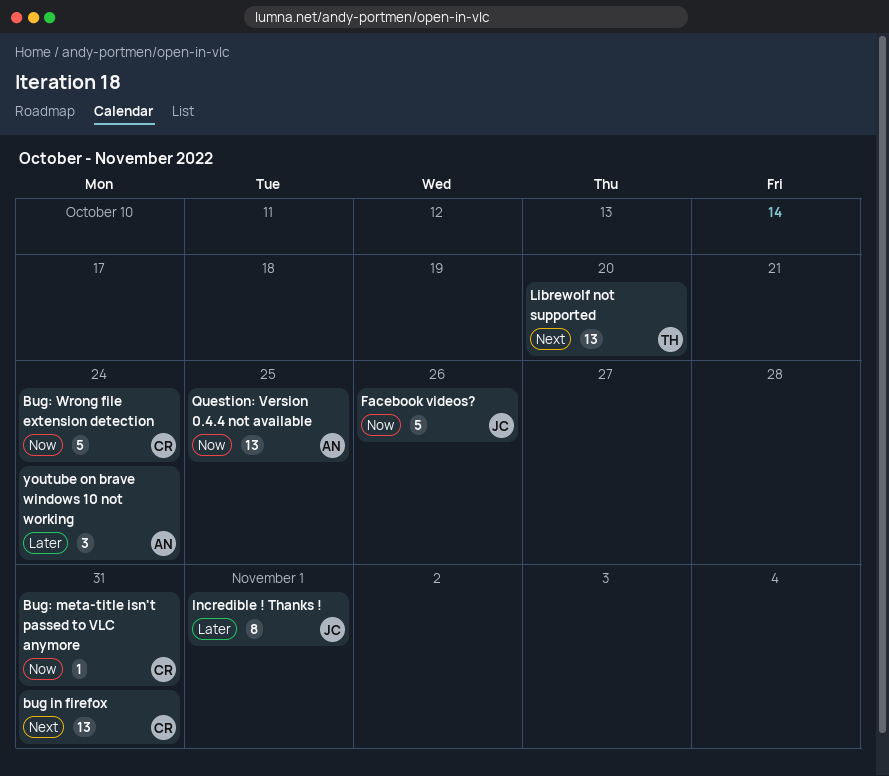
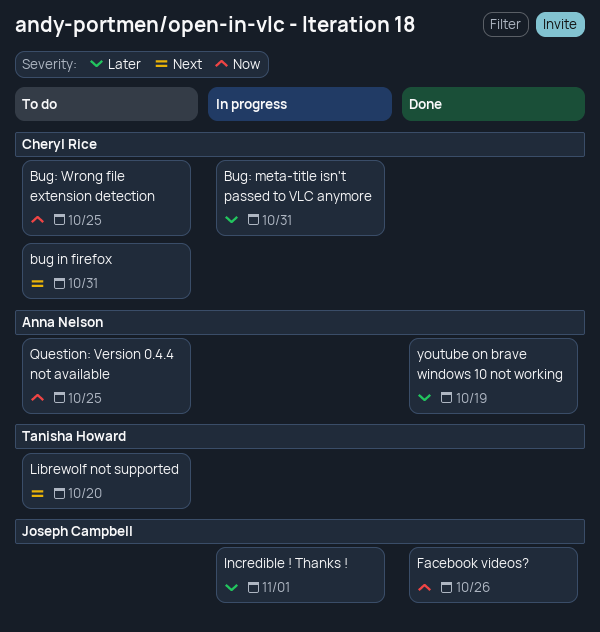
Bug: meta-title isn't passed to VLC anymore, priority: Now -> Later
Bug: Wrong file extension detection, due: Oct 24 -> Oct 25
youtube on brave windows 10 not working, due: Oct 24 -> Oct 19

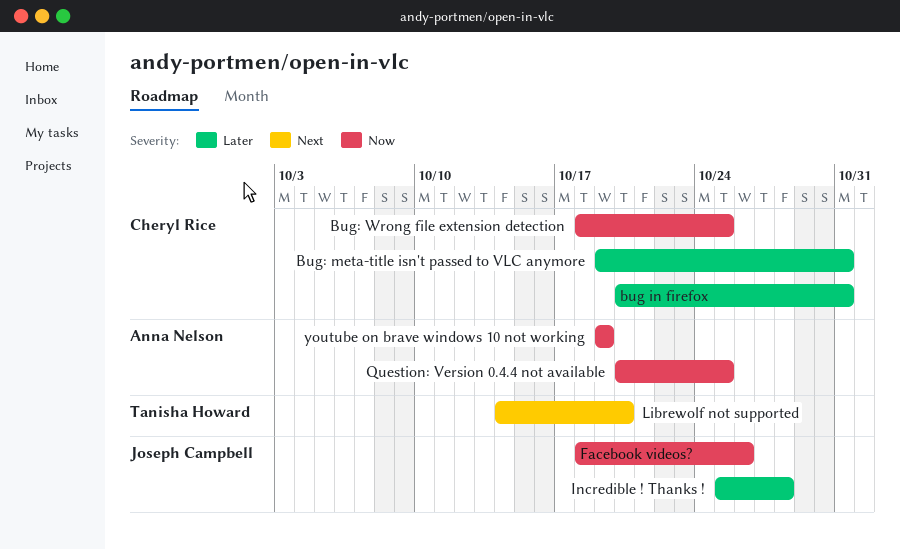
bug in firefox, priority: Next -> Later
Incredible ! Thanks !, due: Nov 1 -> Oct 28
youtube on brave windows 10 not working, priority: Later -> Now

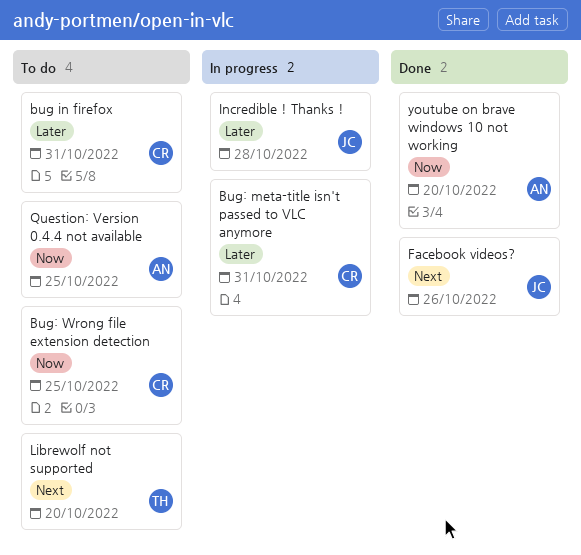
Facebook videos?, priority: Now -> Next
youtube on brave windows 10 not working, due: Oct 19 -> Oct 20

